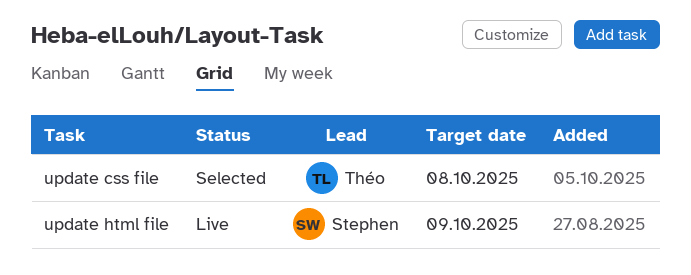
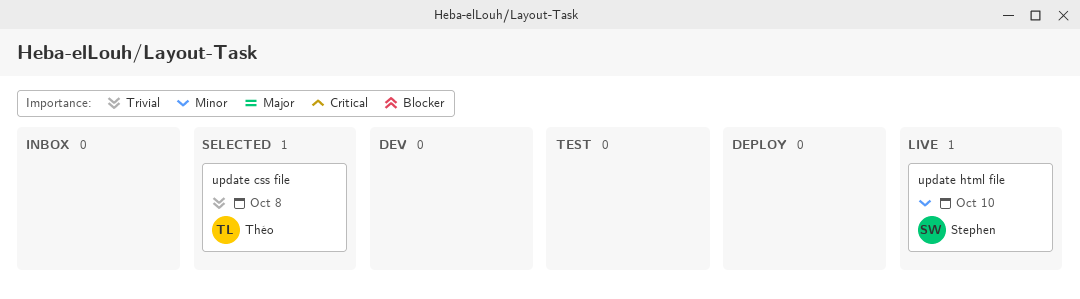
update html file, due: Oct 9 -> Oct 10

